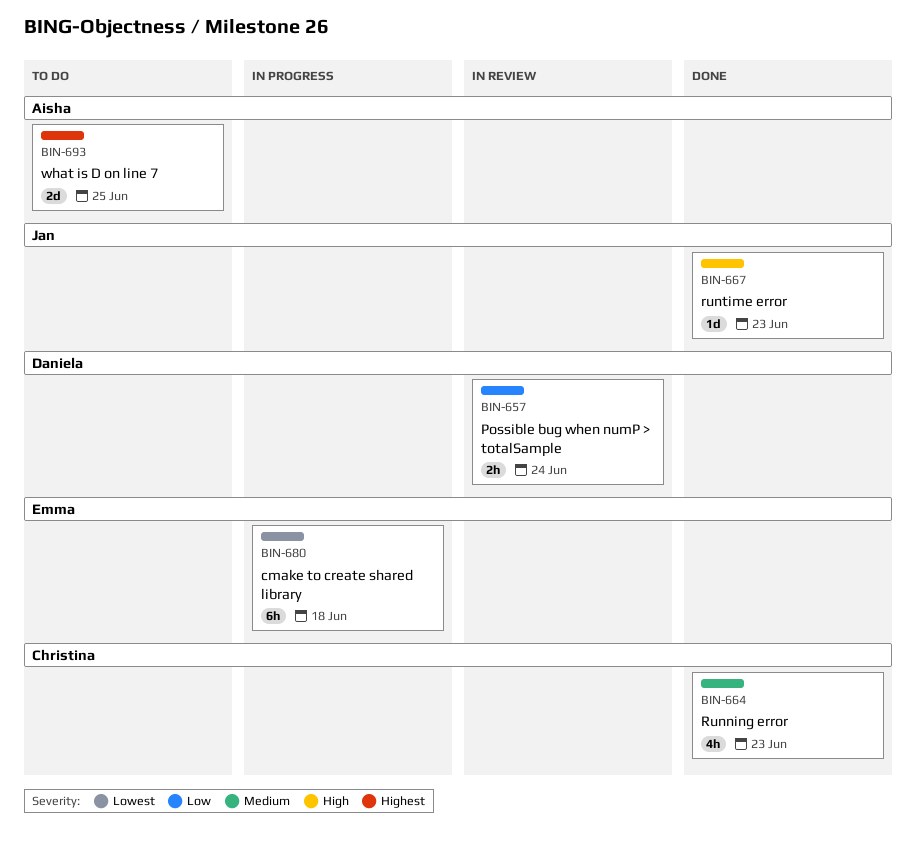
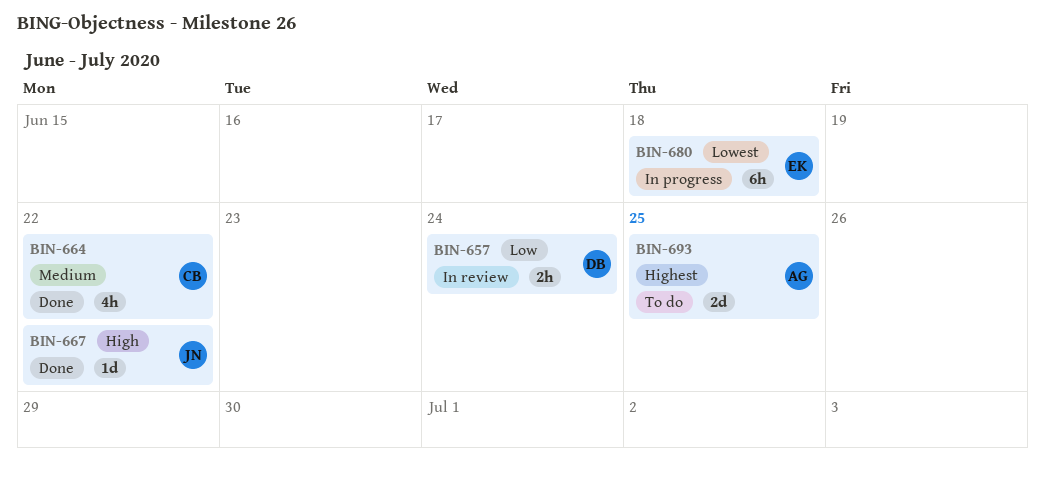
BIN-664, due: Jun 23 -> Jun 22
BIN-667, due: Jun 23 -> Jun 22

